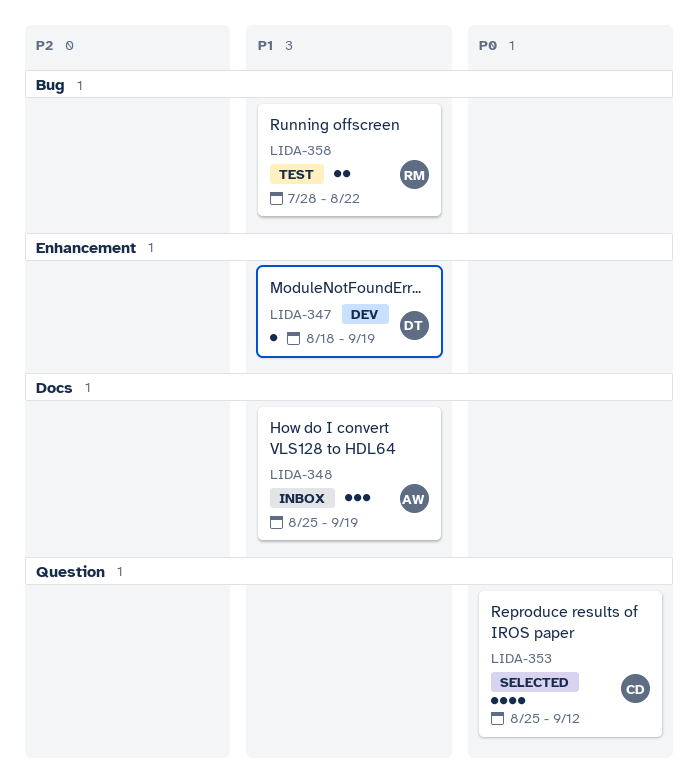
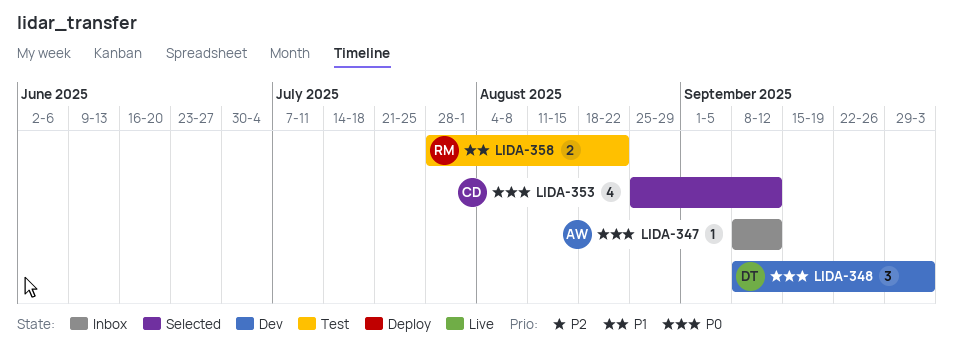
LIDA-347, status: Dev -> Inbox
LIDA-347, owner: DT -> AW
LIDA-347, priority: P1 -> P0
LIDA-347, start: Aug 18 -> Sep 8
LIDA-347, due: Sep 19 -> Sep 12
LIDA-348, status: Inbox -> Dev
LIDA-348, owner: AW -> DT
LIDA-348, priority: P1 -> P0
LIDA-348, start: Aug 25 -> Sep 8
LIDA-348, due: Sep 19 -> Oct 3

